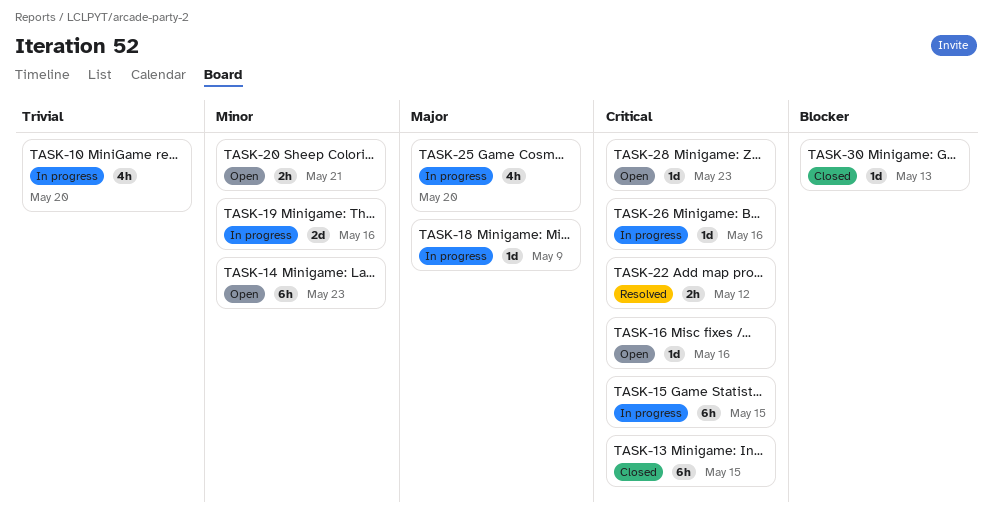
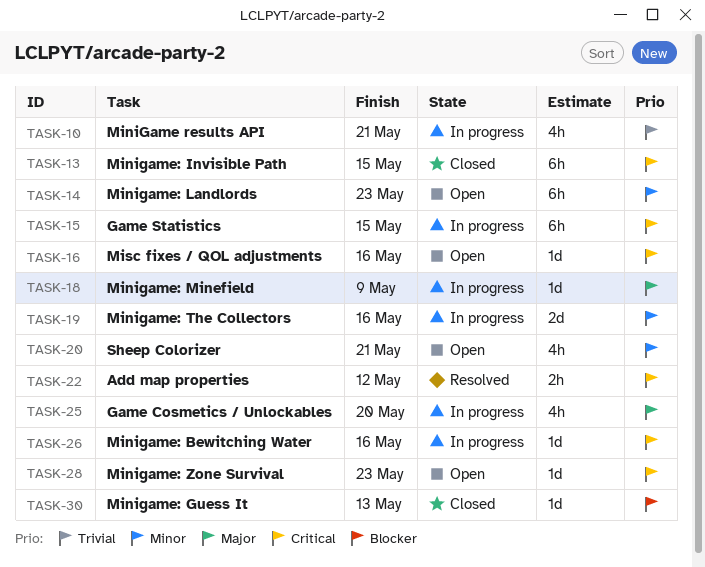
TASK-10, due: May 20 -> May 21
TASK-20, estimate: 2h -> 4h

